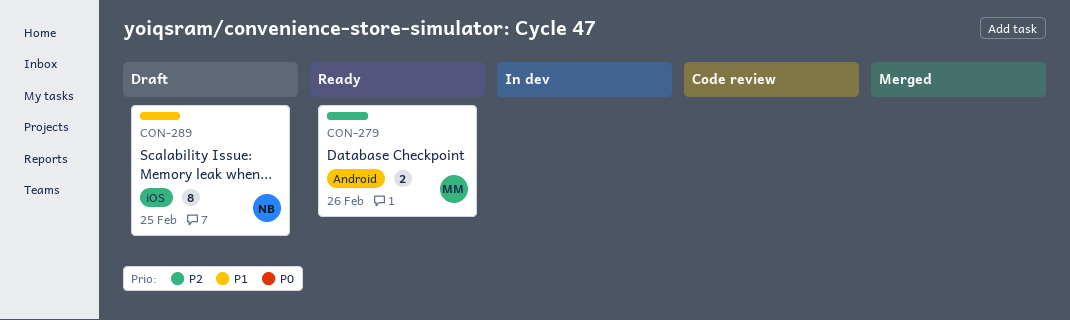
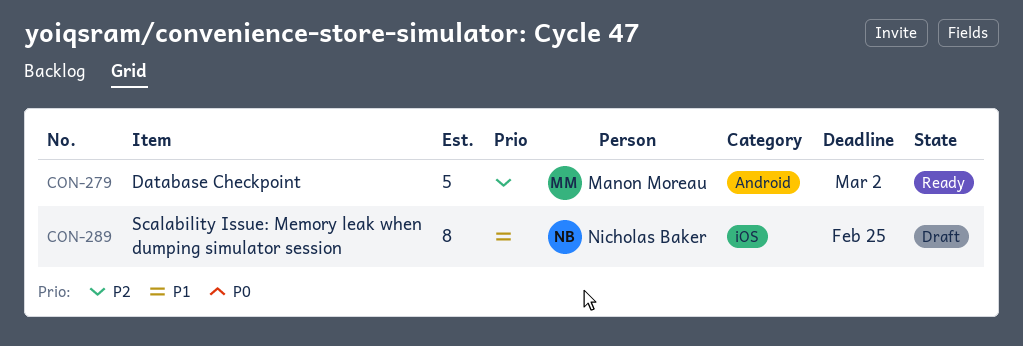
CON-279, estimate: 2 -> 5
CON-279, due: Feb 26 -> Mar 2

